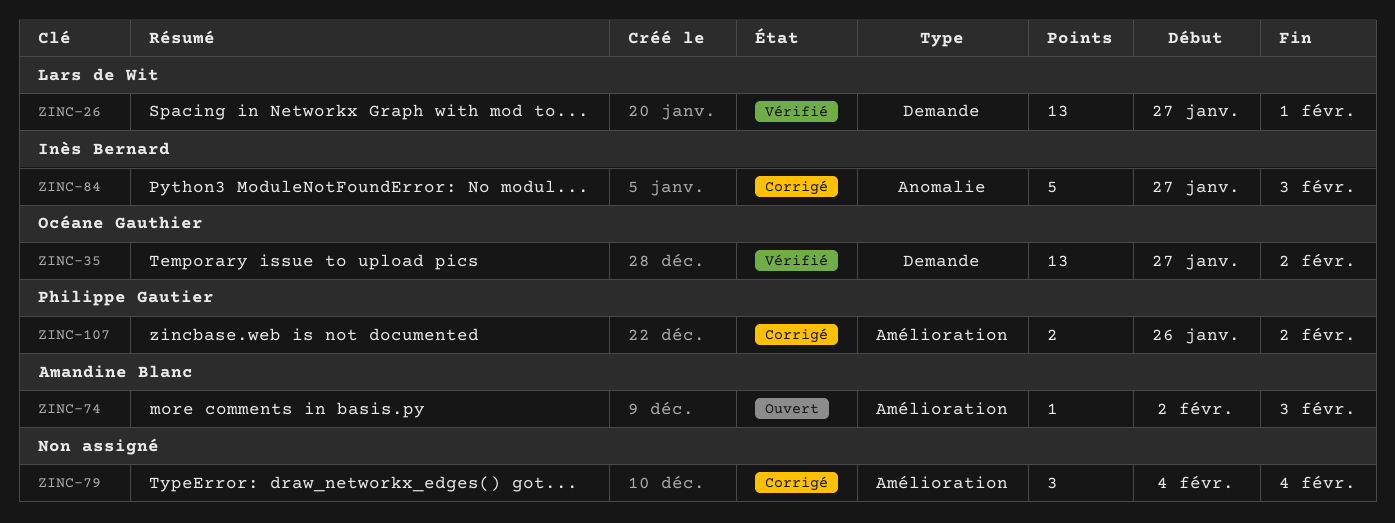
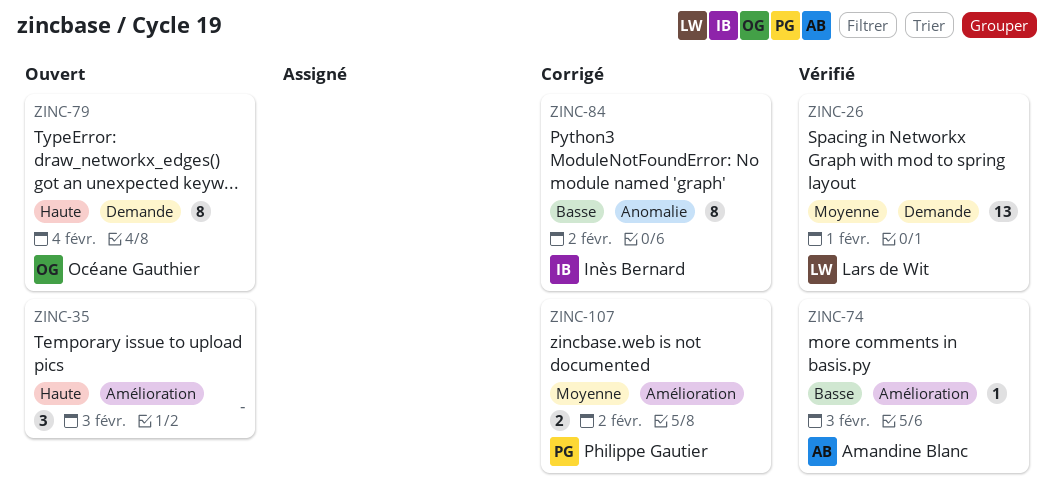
ZINC-35, status: Vérifié -> Ouvert
ZINC-35, owner: Océane Gauthier -> none
ZINC-35, label: Demande -> Amélioration
ZINC-35, estimate: 13 -> 3
ZINC-35, due: Feb 2 -> Feb 3
ZINC-74, status: Ouvert -> Vérifié
ZINC-79, status: Corrigé -> Ouvert
ZINC-79, owner: none -> Océane Gauthier
ZINC-79, label: Amélioration -> Demande
ZINC-79, estimate: 3 -> 8
ZINC-84, estimate: 5 -> 8
ZINC-84, due: Feb 3 -> Feb 2

